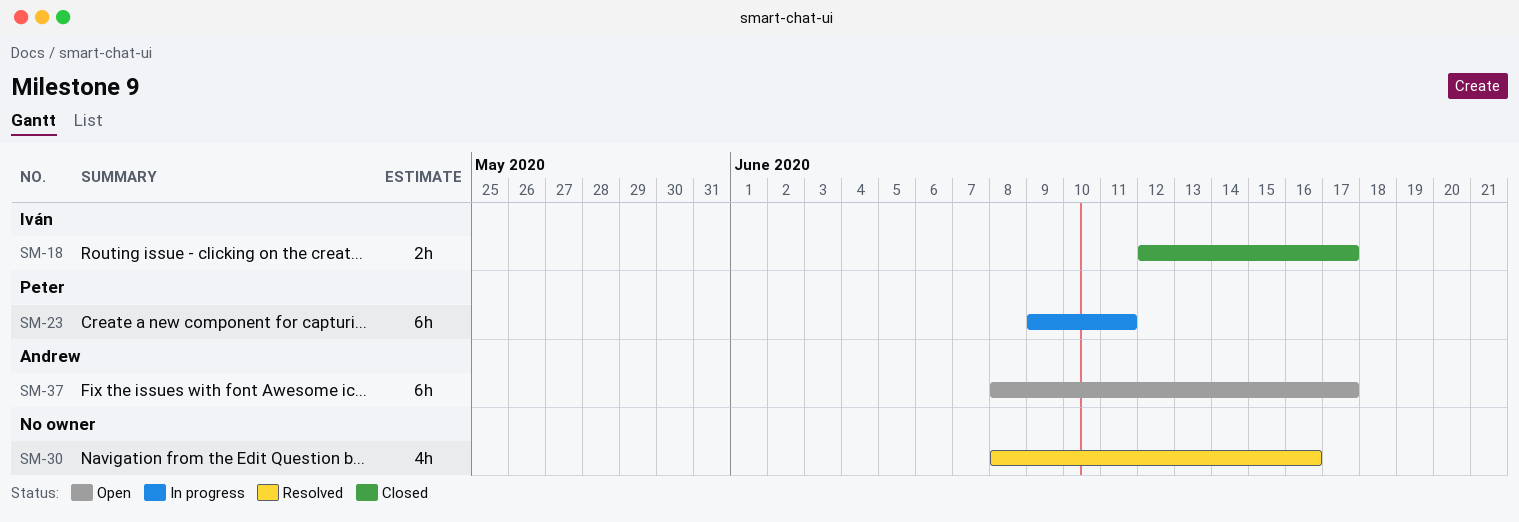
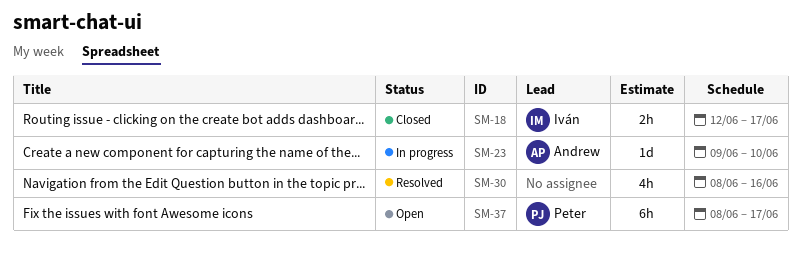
SM-23, owner: Peter -> Andrew
SM-23, estimate: 6h -> 1d
SM-23, due: Jun 11 -> Jun 10
SM-37, owner: Andrew -> Peter

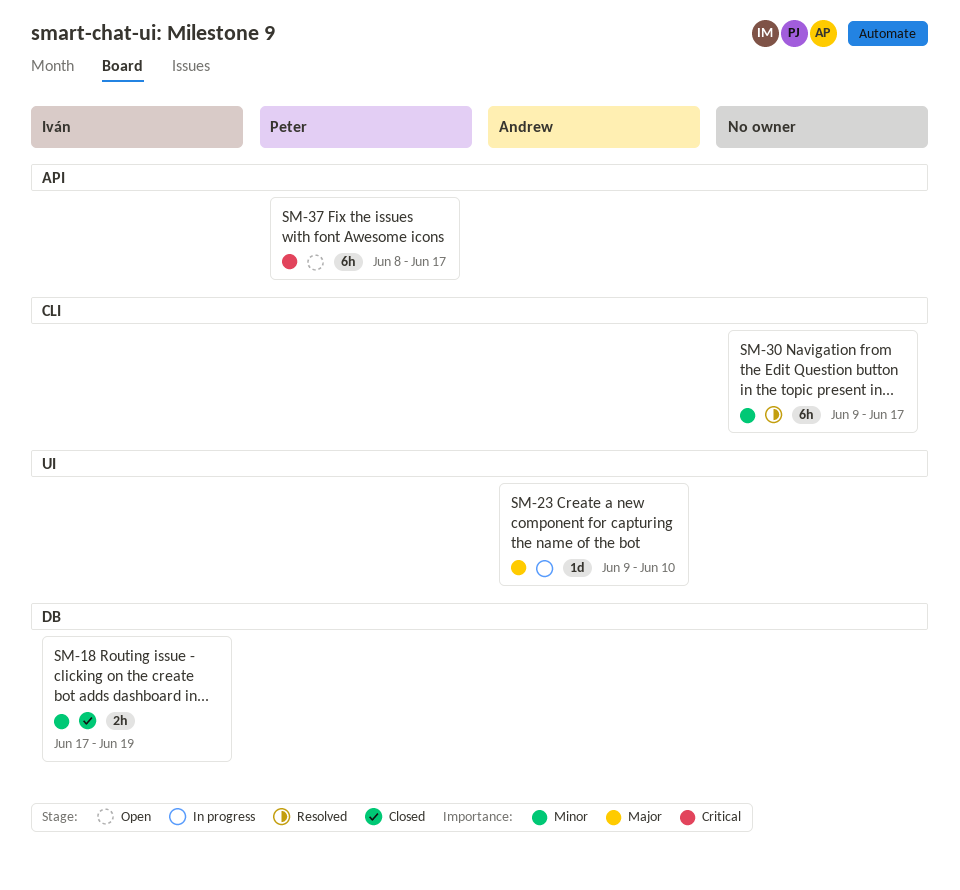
SM-18, start: Jun 12 -> Jun 17
SM-18, due: Jun 17 -> Jun 19
SM-30, estimate: 4h -> 6h
SM-30, start: Jun 8 -> Jun 9
SM-30, due: Jun 16 -> Jun 17

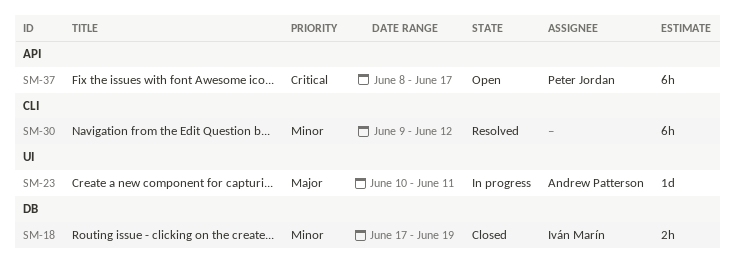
SM-23, start: Jun 9 -> Jun 10
SM-23, due: Jun 10 -> Jun 11
SM-30, due: Jun 17 -> Jun 12

